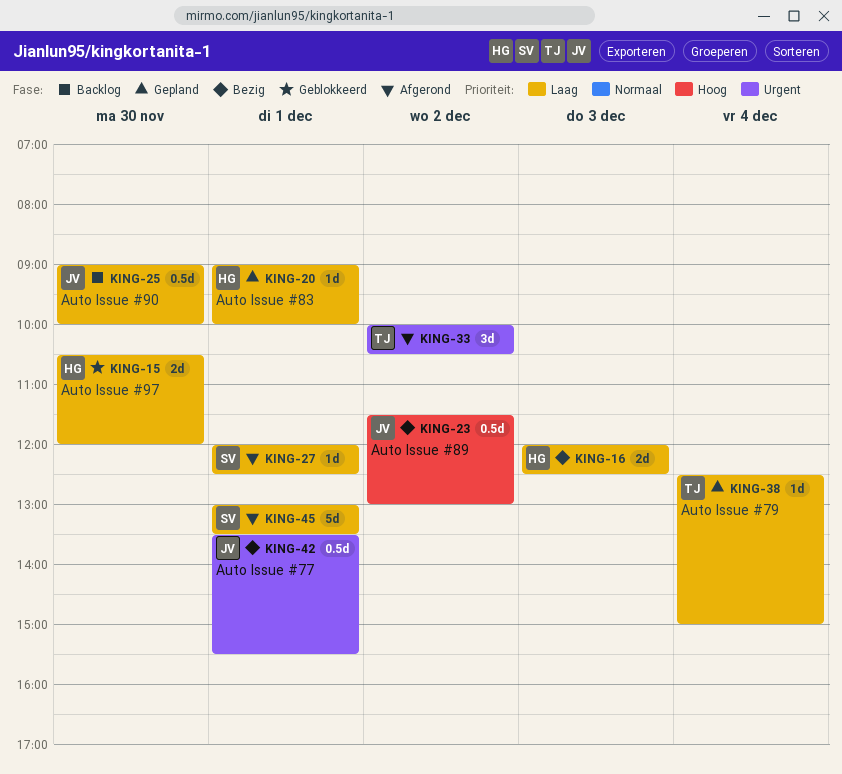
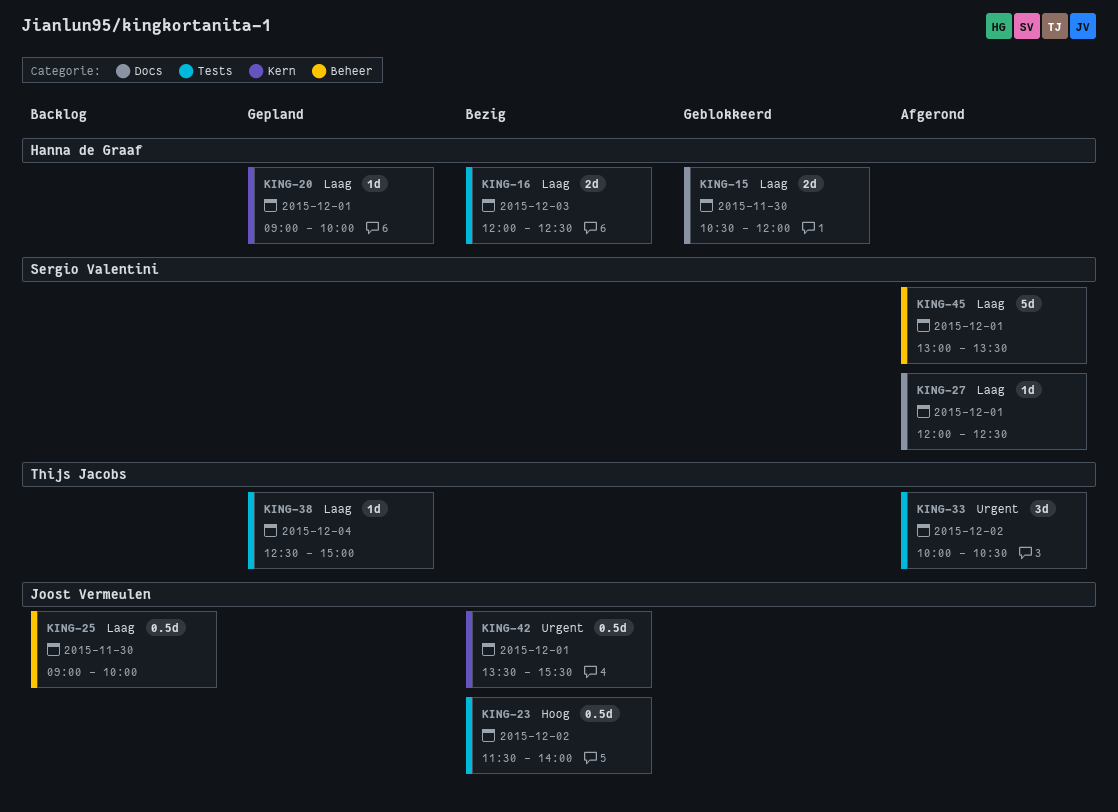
KING-23, ends: 13:00 -> 14:00

